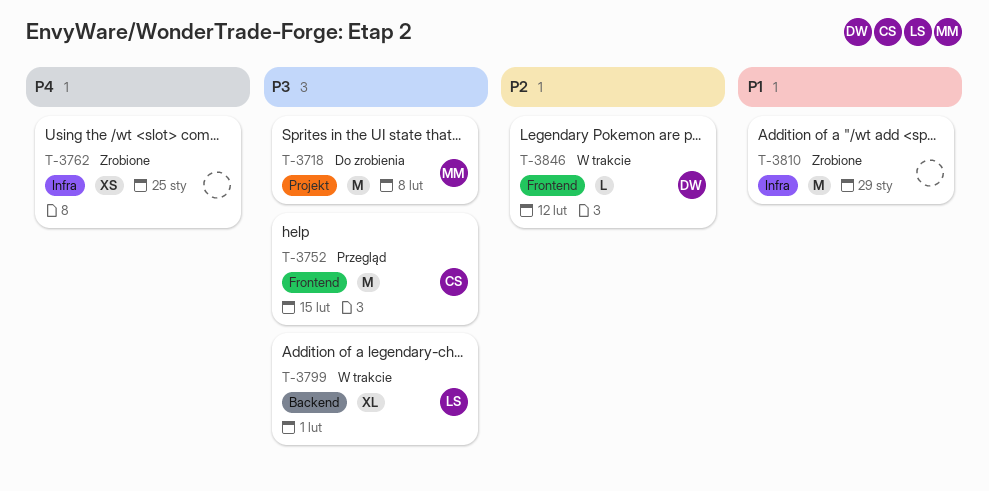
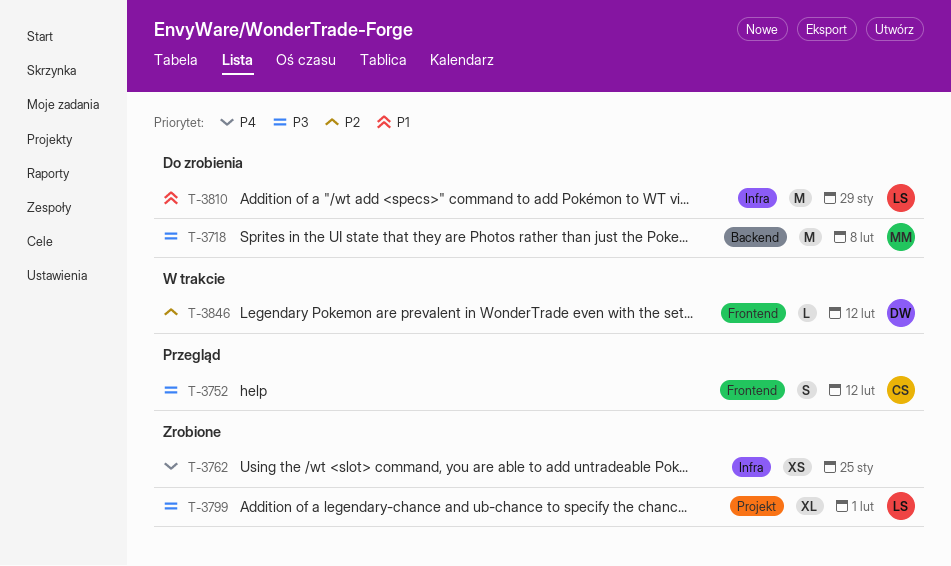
T-3718, label: Projekt -> Backend
T-3752, estimate: M -> S
T-3752, due: Feb 15 -> Feb 12
T-3799, status: W trakcie -> Zrobione
T-3799, label: Backend -> Projekt
T-3810, status: Zrobione -> Do zrobienia
T-3810, owner: none -> LS

